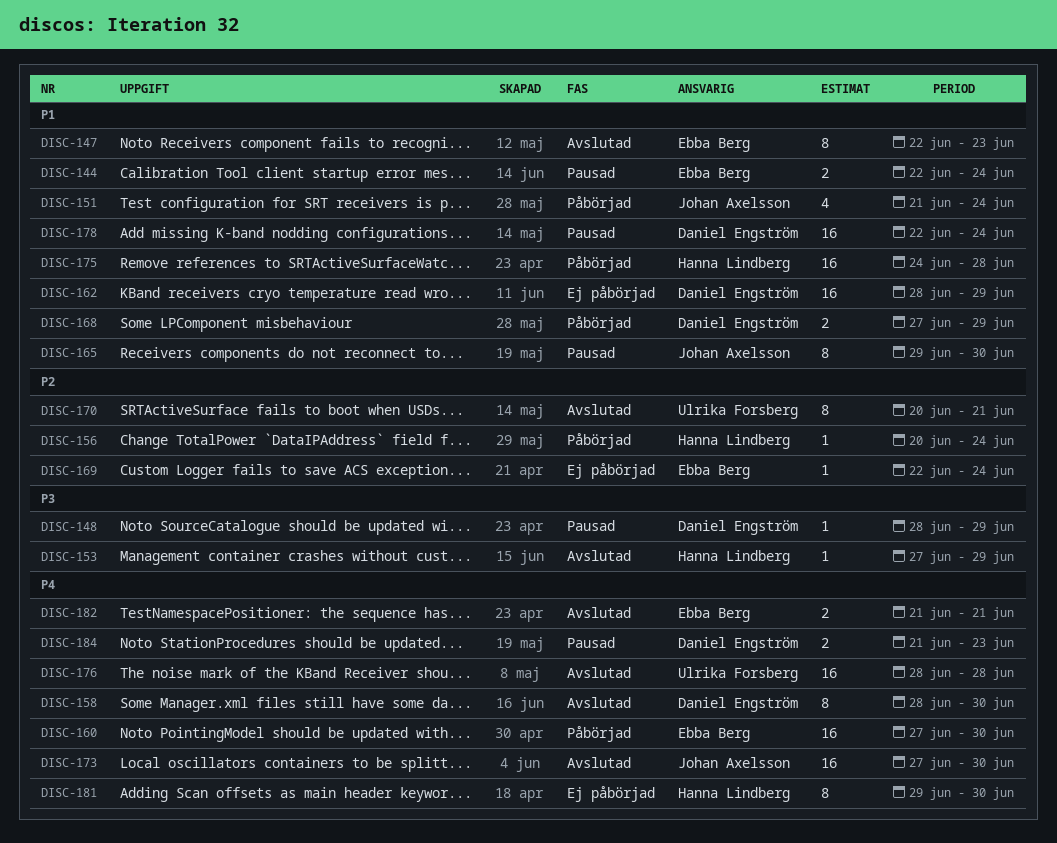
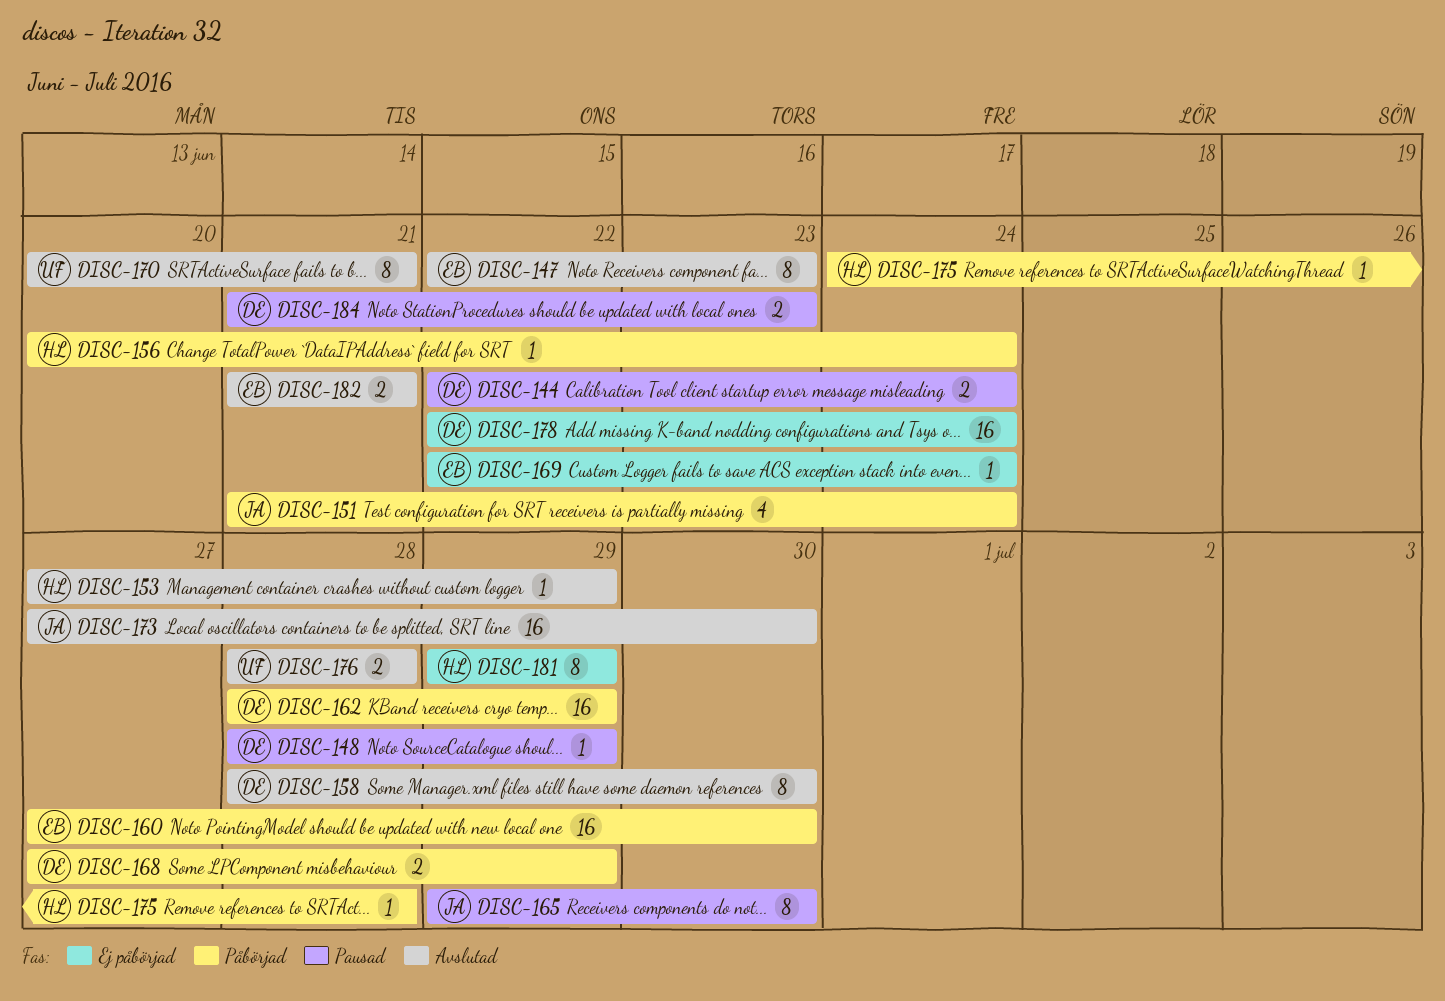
DISC-144, owner: Ebba Berg -> Daniel Engström
DISC-162, status: Ej påbörjad -> Påbörjad
DISC-175, estimate: 16 -> 1
DISC-176, estimate: 16 -> 2
DISC-178, status: Pausad -> Ej påbörjad
DISC-181, due: Jun 30 -> Jun 29

